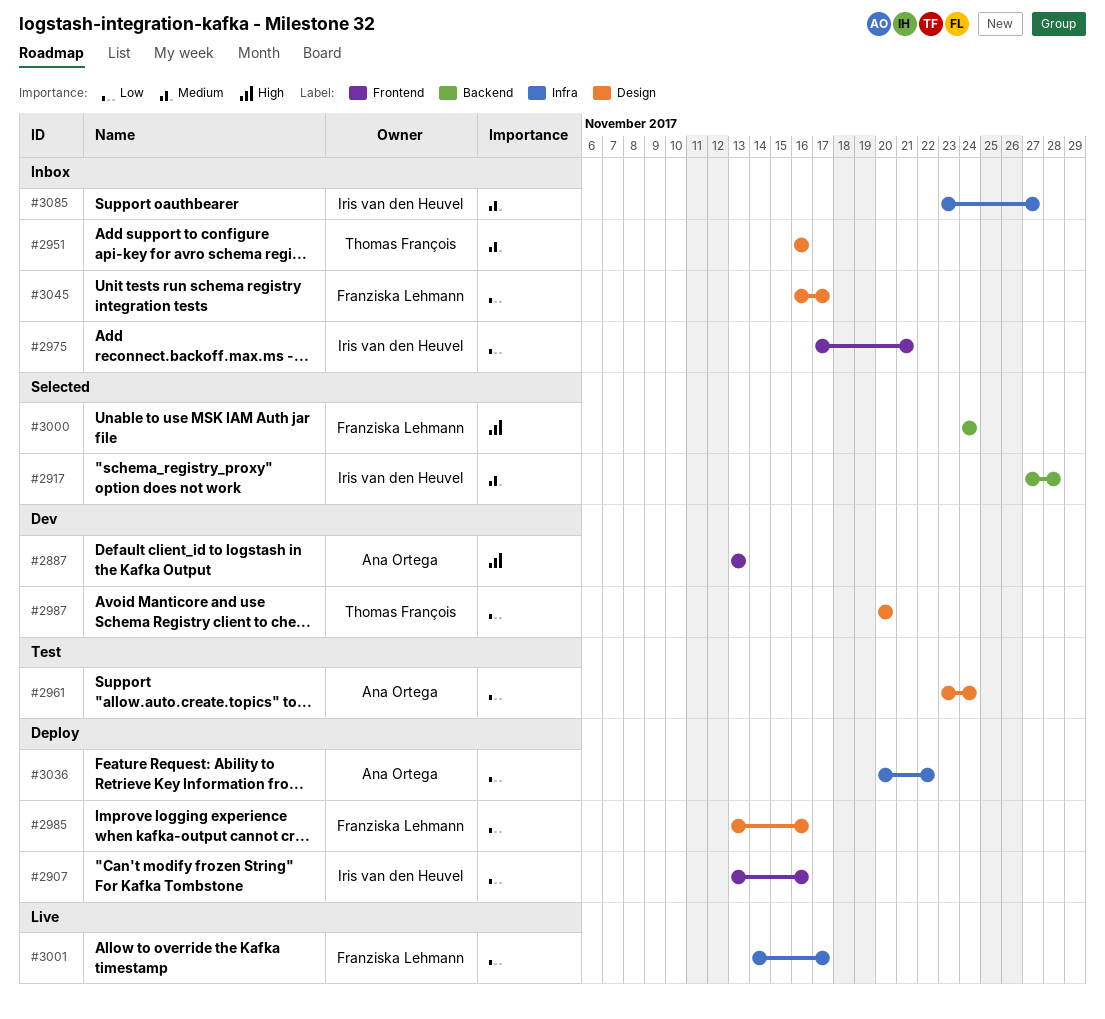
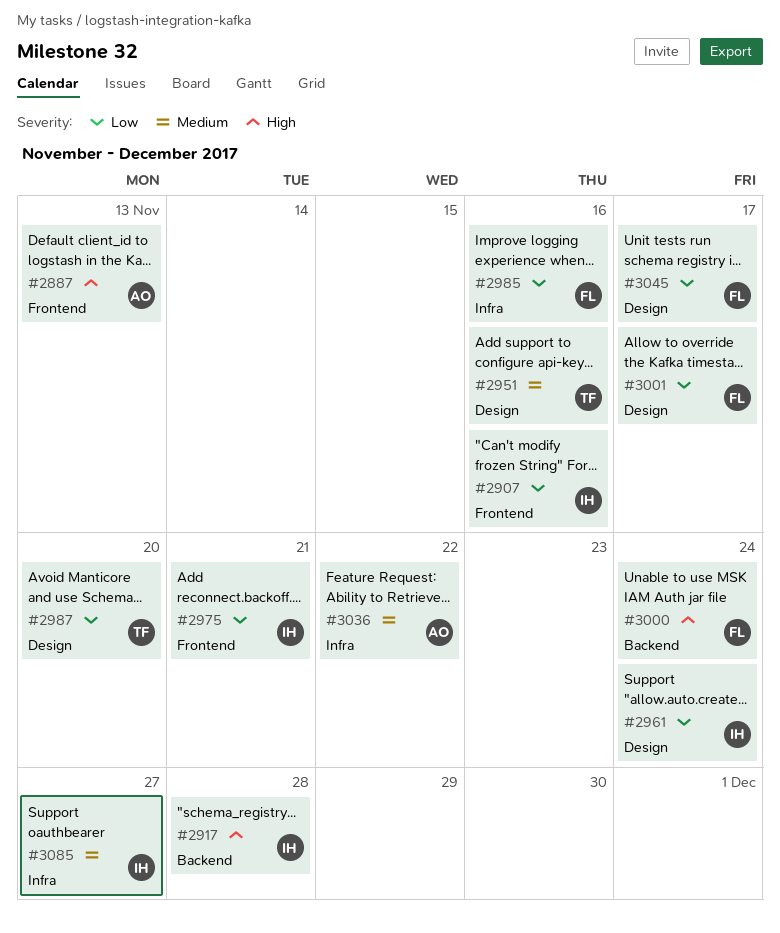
#2917, priority: Medium -> High
#2961, owner: Ana Ortega -> Iris van den Heuvel
#2985, label: Design -> Infra
#3001, label: Infra -> Design
#3036, priority: Low -> Medium

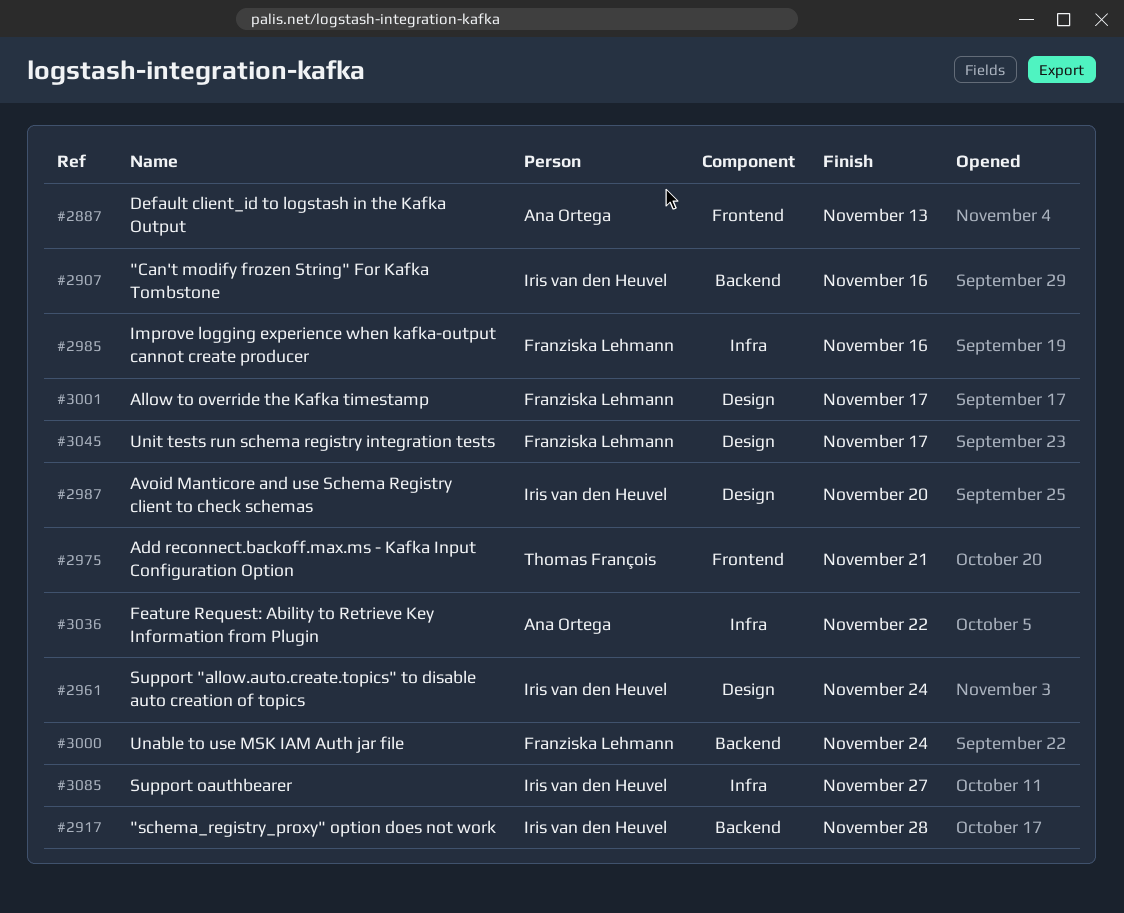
#2907, label: Frontend -> Backend
#2951: present -> none
#2975, owner: Iris van den Heuvel -> Thomas François
#2987, owner: Thomas François -> Iris van den Heuvel

